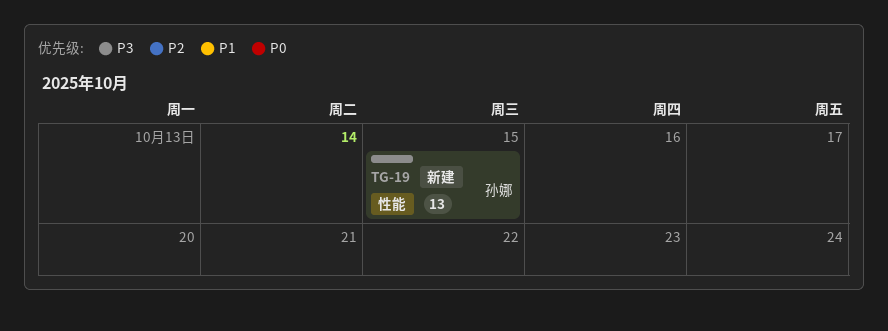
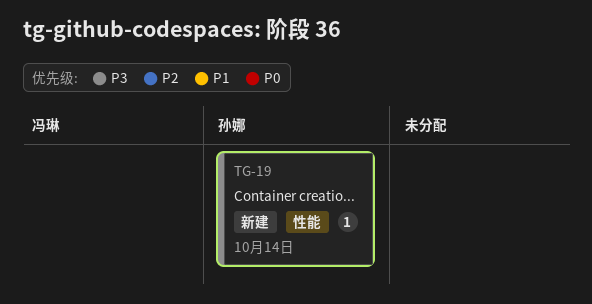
TG-19, estimate: 13 -> 1
TG-19, due: Oct 15 -> Oct 14

